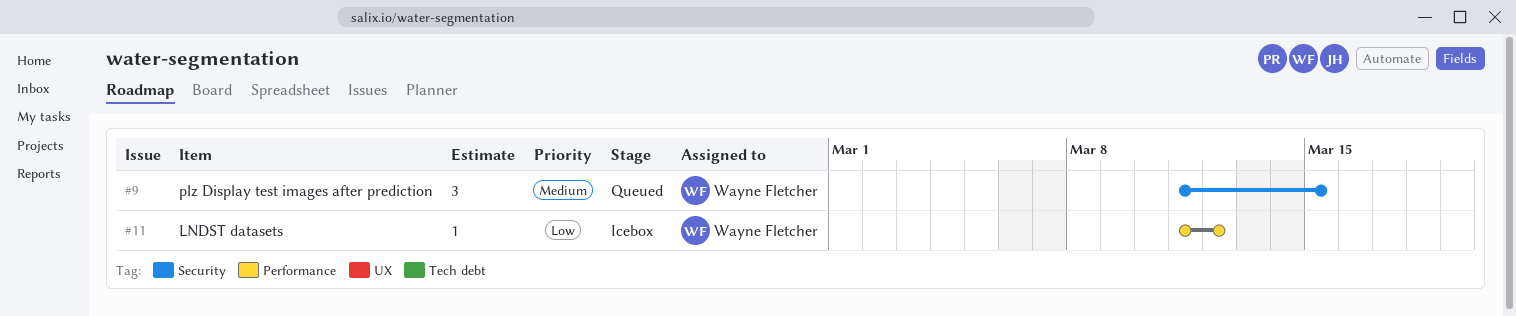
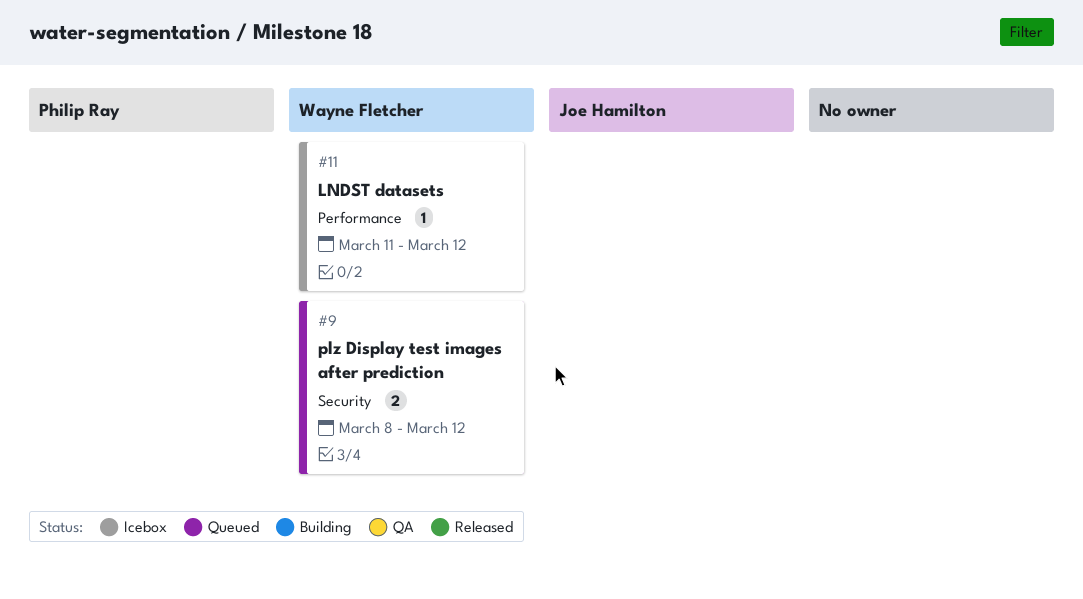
#9, estimate: 3 -> 2
#9, start: Mar 11 -> Mar 8
#9, due: Mar 15 -> Mar 12

